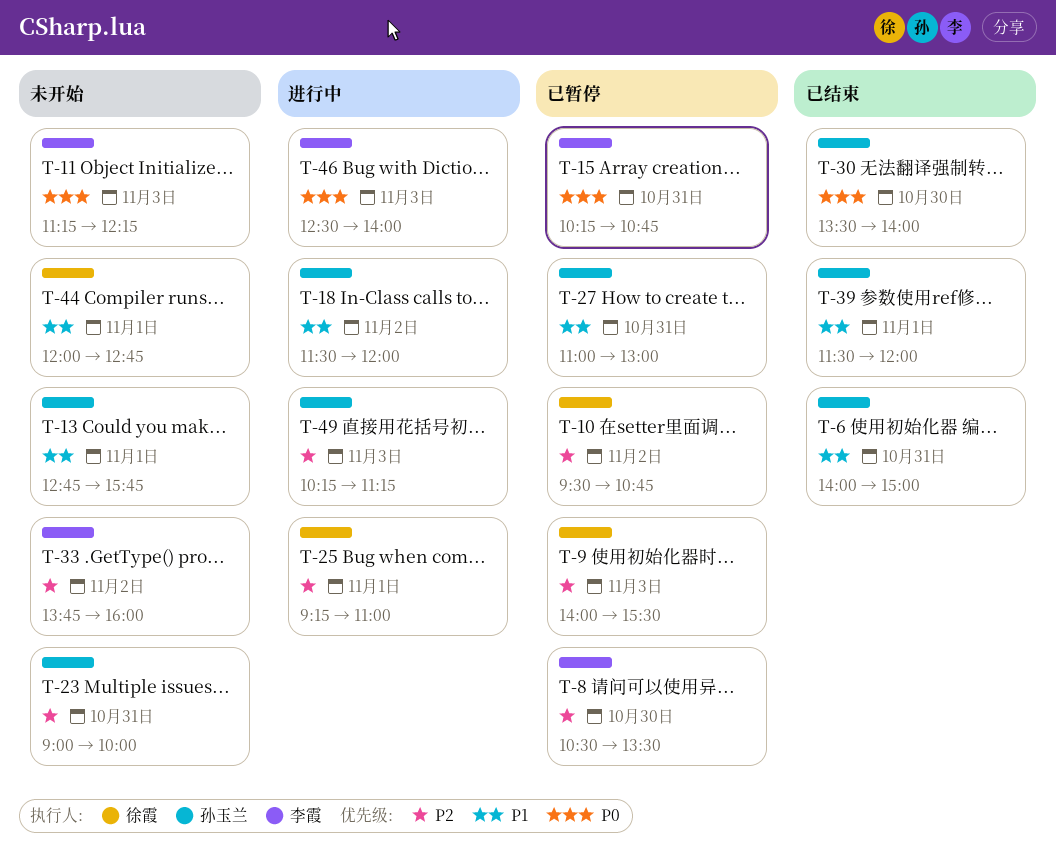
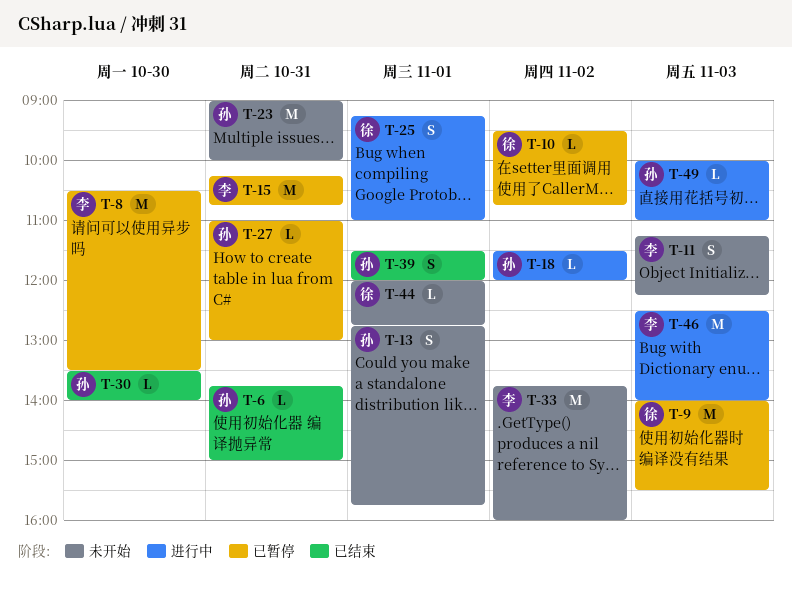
T-6, begins: 14:00 -> 13:45
T-49, begins: 10:15 -> 10:00
T-49, ends: 11:15 -> 11:00

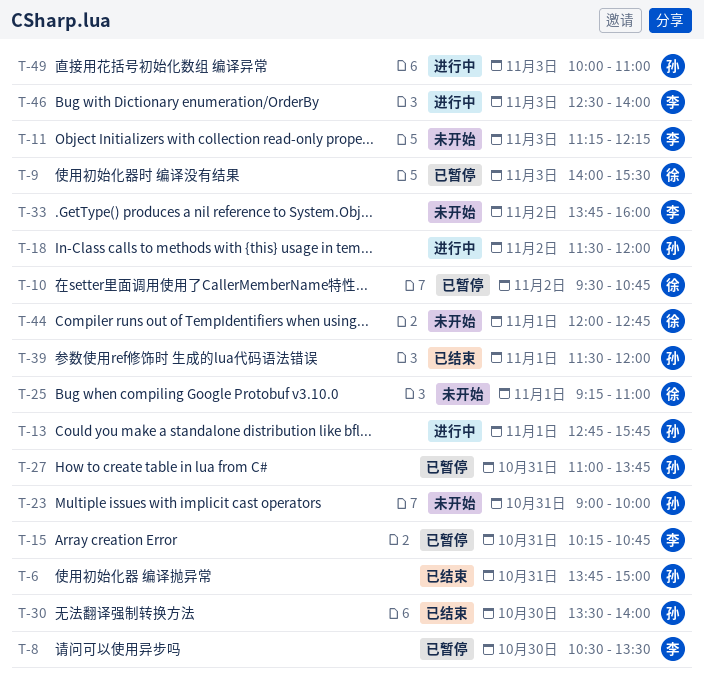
T-13, status: 未开始 -> 进行中
T-25, status: 进行中 -> 未开始
T-27, ends: 13:00 -> 13:45

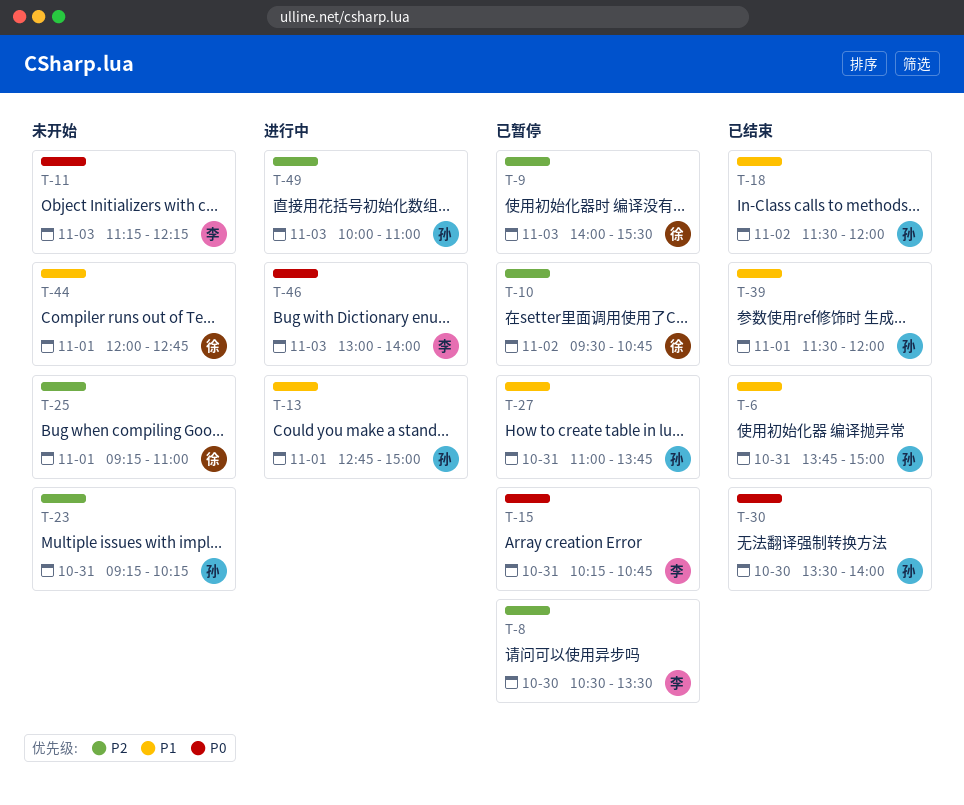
T-13, ends: 15:45 -> 15:00
T-18, status: 进行中 -> 已结束
T-23, begins: 09:00 -> 09:15
T-23, ends: 10:00 -> 10:15
T-33: present -> none
T-46, begins: 12:30 -> 13:00

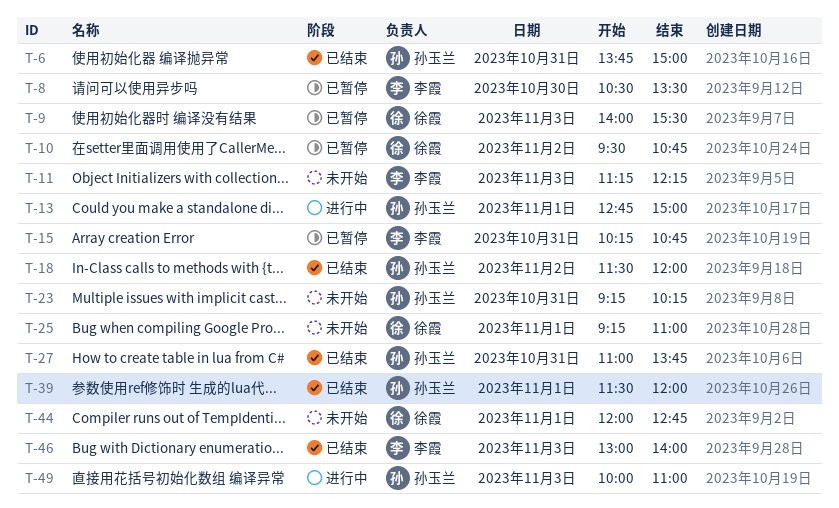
T-27, status: 已暂停 -> 已结束
T-30: present -> none
T-46, status: 进行中 -> 已结束

